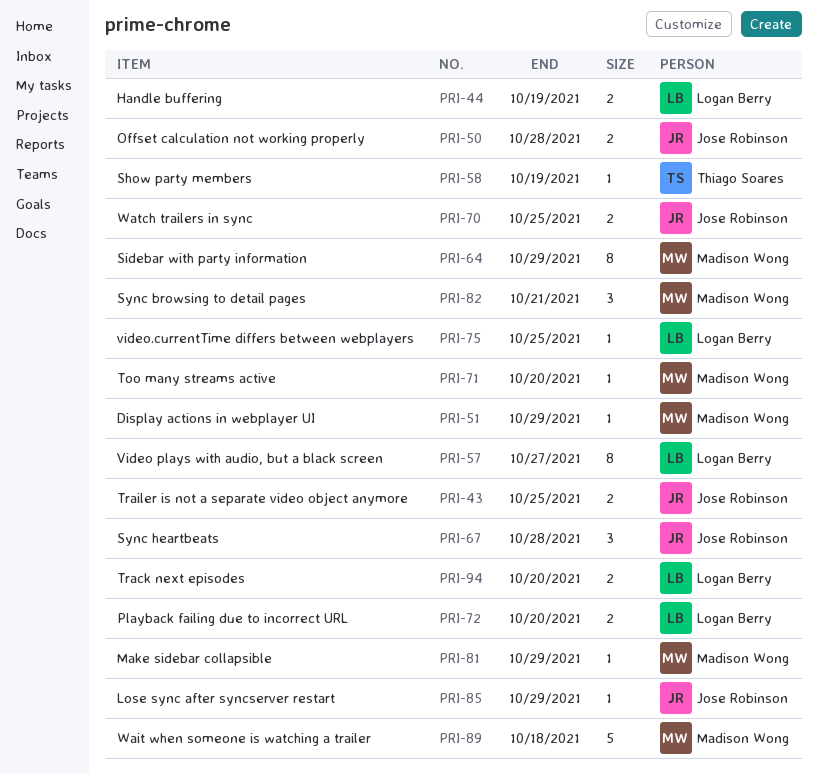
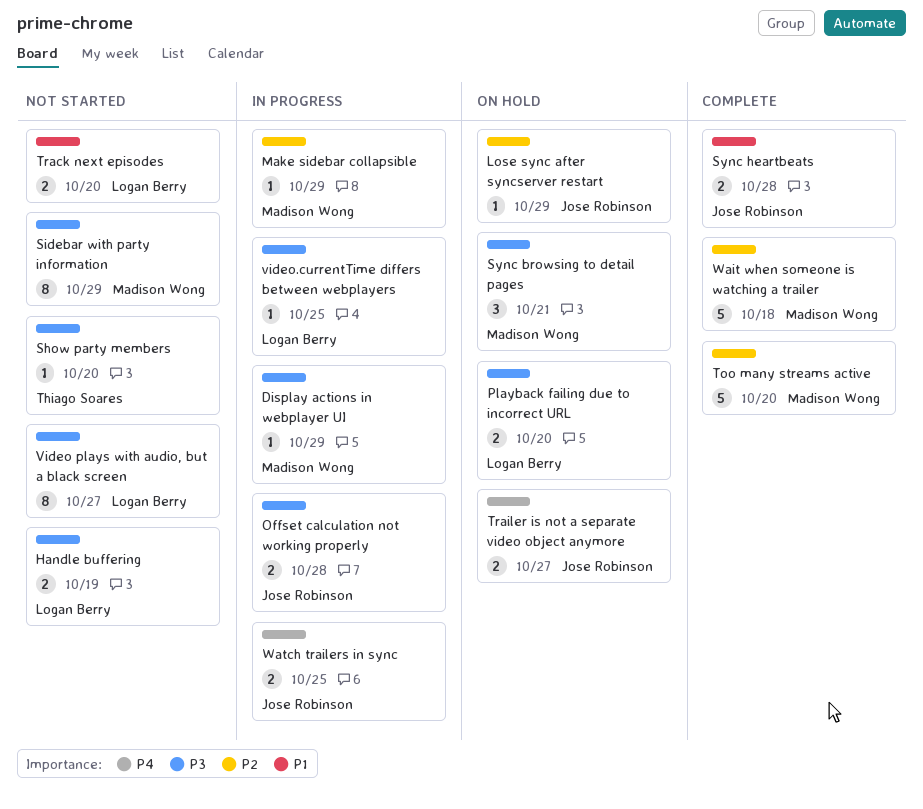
Show party members, due: Oct 19 -> Oct 20
Sync heartbeats, estimate: 3 -> 2
Too many streams active, estimate: 1 -> 5
Trailer is not a separate video object anymore, due: Oct 25 -> Oct 27

